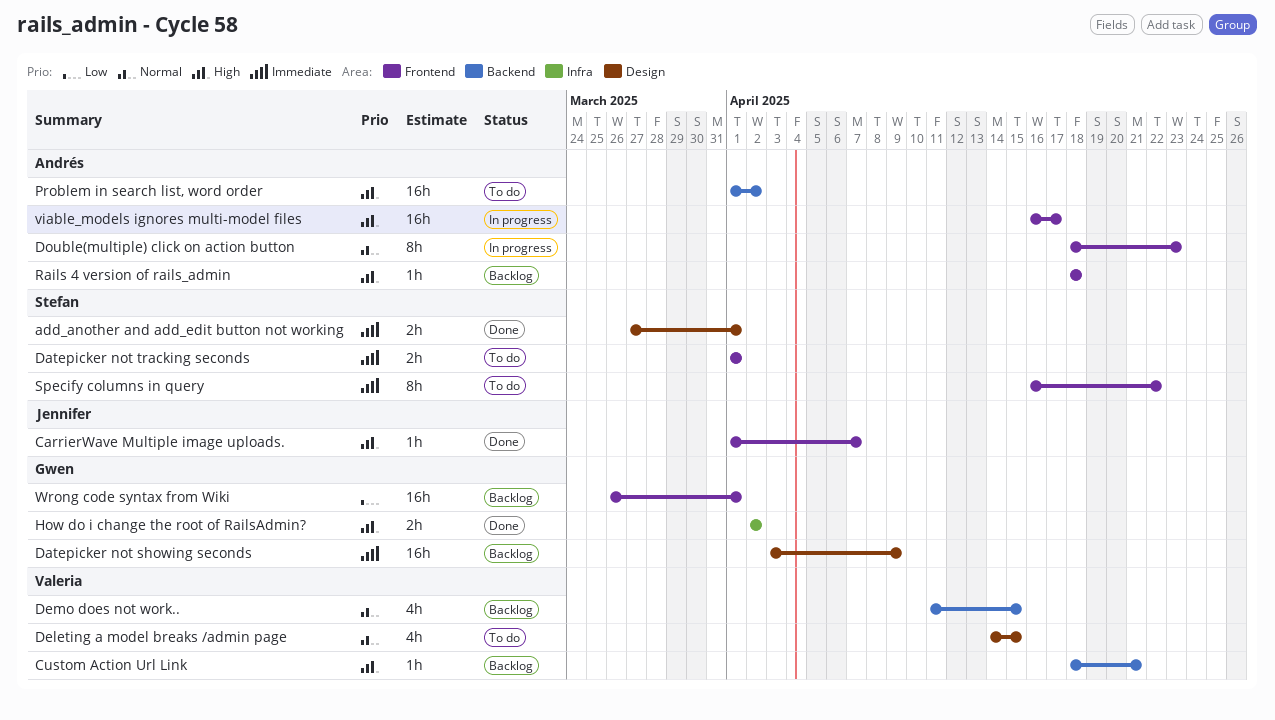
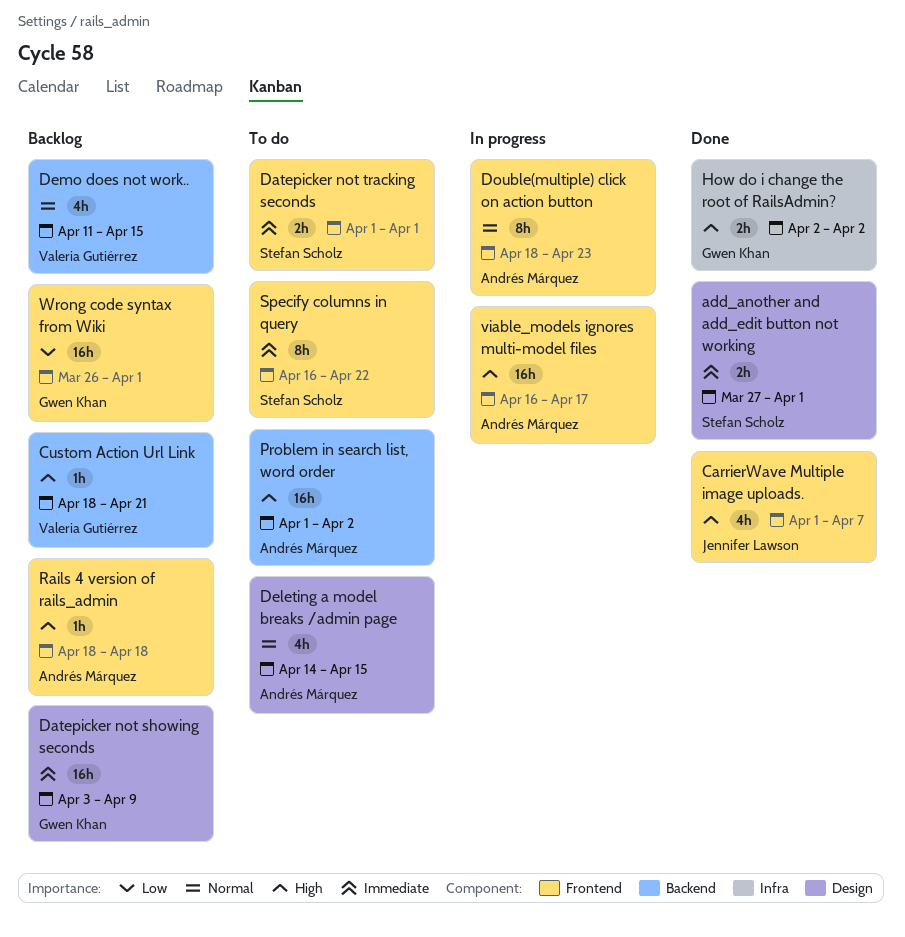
CarrierWave Multiple image uploads., estimate: 1h -> 4h
Deleting a model breaks /admin page, owner: Valeria Gutiérrez -> Andrés Márquez

